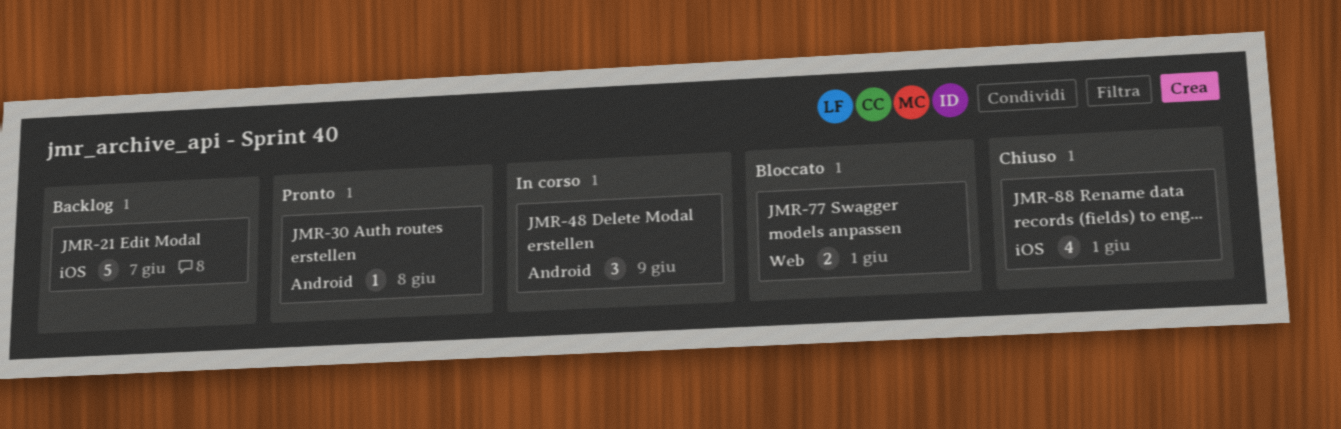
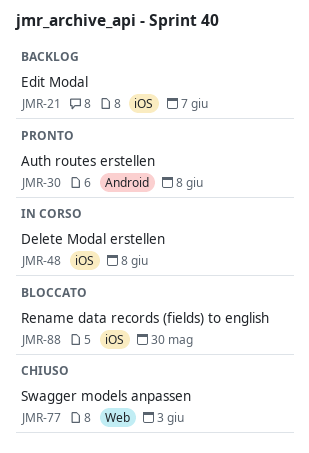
JMR-48, label: Android -> iOS
JMR-48, due: Jun 9 -> Jun 8
JMR-77, status: Bloccato -> Chiuso
JMR-77, due: Jun 1 -> Jun 3
JMR-88, status: Chiuso -> Bloccato
JMR-88, due: Jun 1 -> May 30

